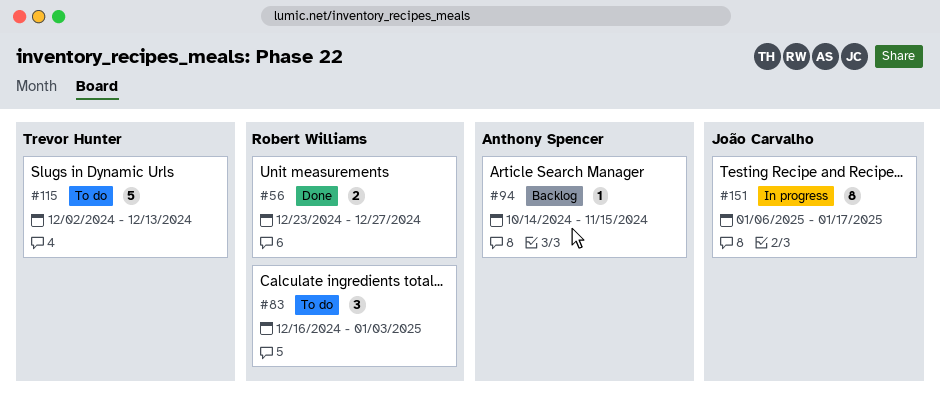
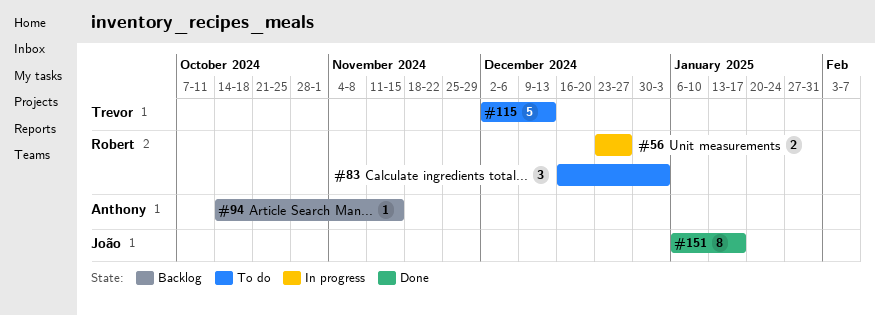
#56, status: Done -> In progress
#151, status: In progress -> Done

